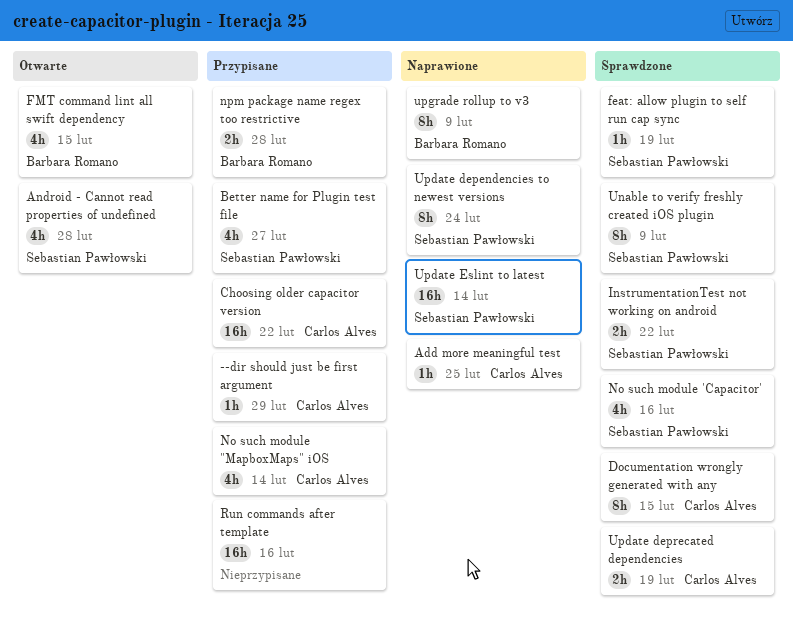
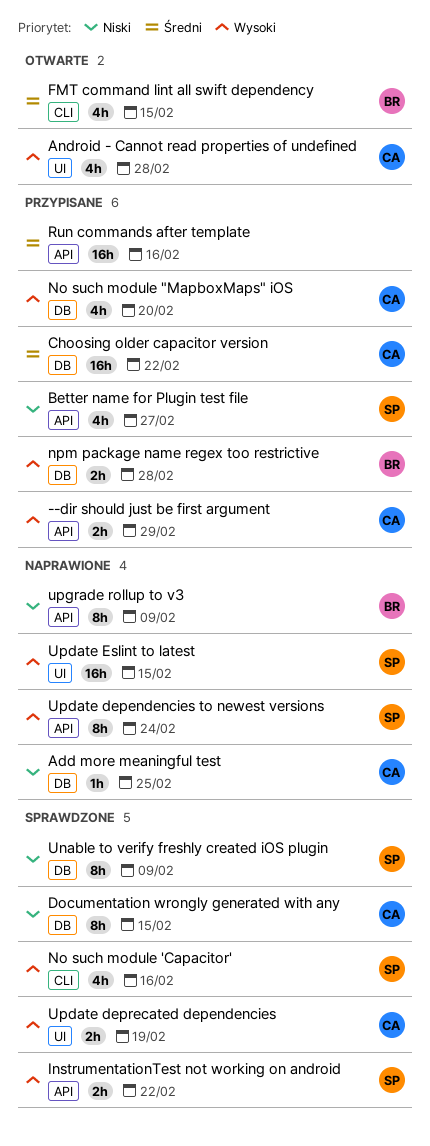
--dir should just be first argument, estimate: 1h -> 2h
Android - Cannot read properties of undefined, owner: Sebastian Pawłowski -> Carlos Alves
feat: allow plugin to self run cap sync: present -> none
No such module "MapboxMaps" iOS, due: Feb 14 -> Feb 20
Update Eslint to latest, due: Feb 14 -> Feb 15

